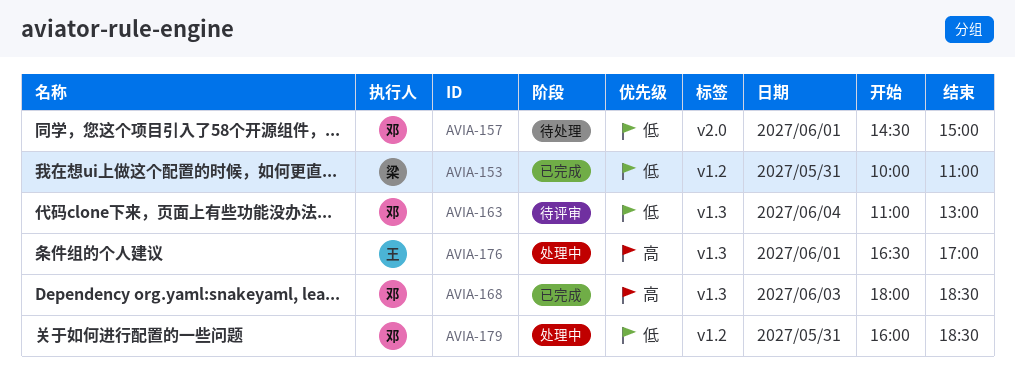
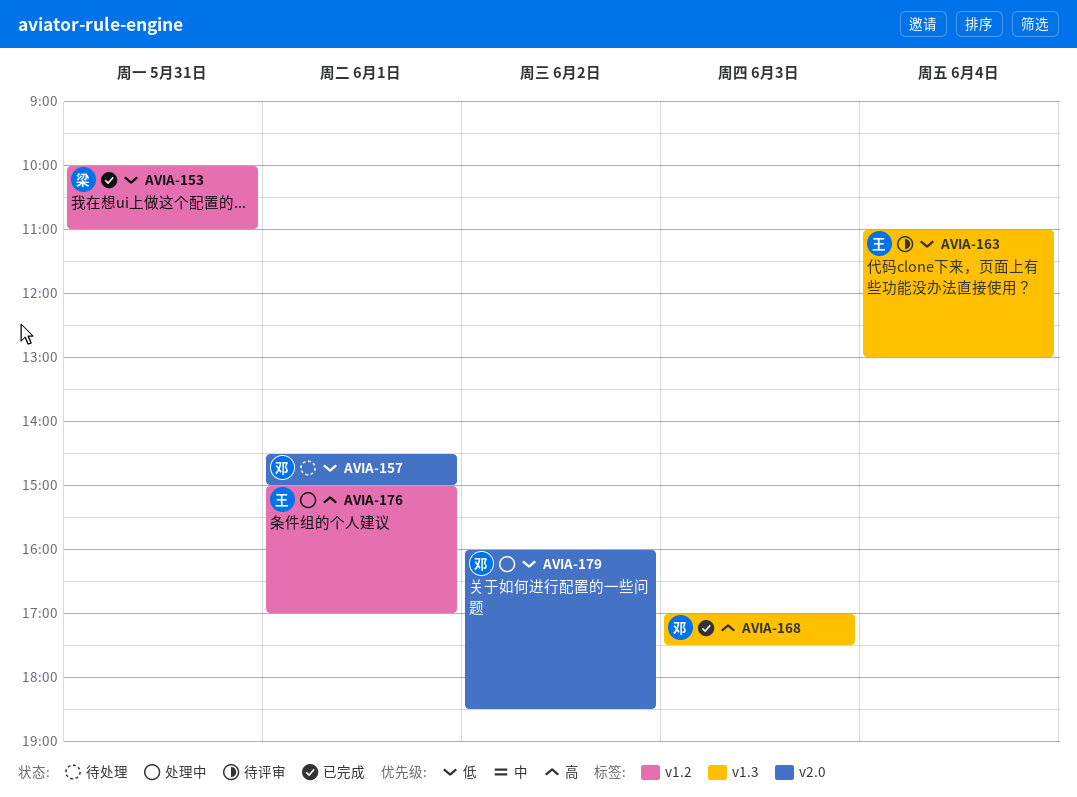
AVIA-163, owner: 邓 -> 王
AVIA-168, begins: 18:00 -> 17:00
AVIA-168, ends: 18:30 -> 17:30
AVIA-176, label: v1.3 -> v1.2
AVIA-176, begins: 16:30 -> 15:00
AVIA-179, label: v1.2 -> v2.0
AVIA-179, day: May 31 -> Jun 2

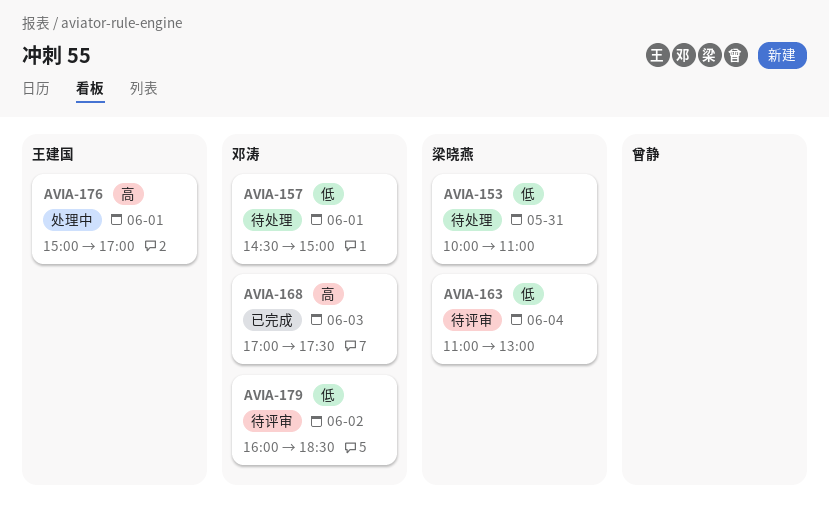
AVIA-153, status: 已完成 -> 待处理
AVIA-163, owner: 王建国 -> 梁晓燕
AVIA-179, status: 处理中 -> 待评审

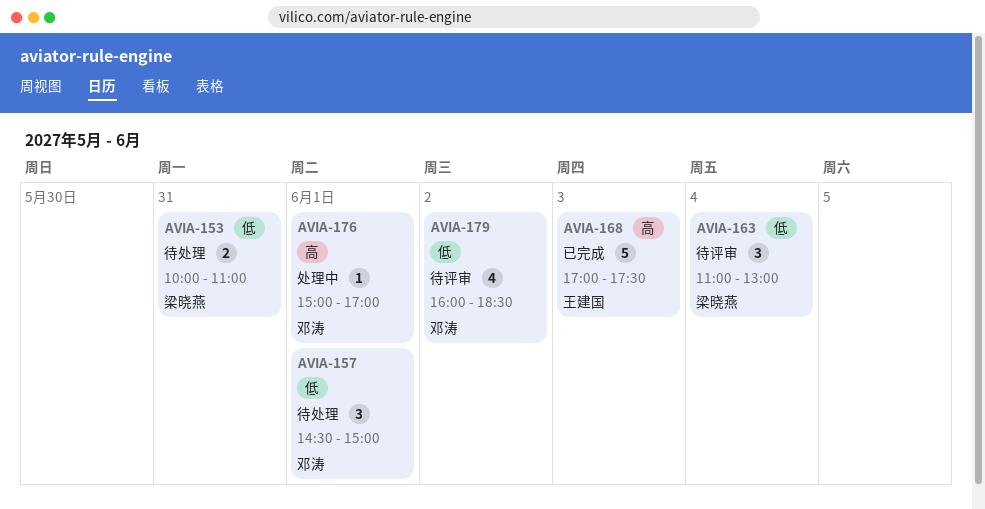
AVIA-168, owner: 邓涛 -> 王建国
AVIA-176, owner: 王建国 -> 邓涛

